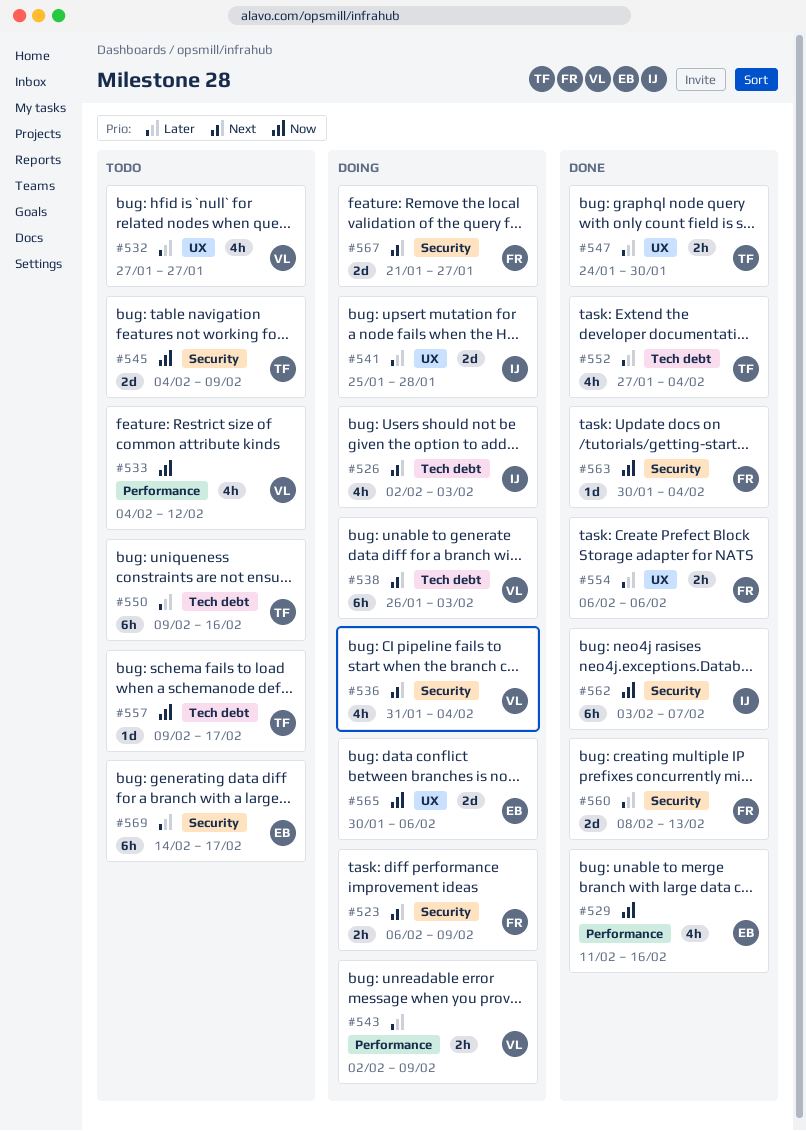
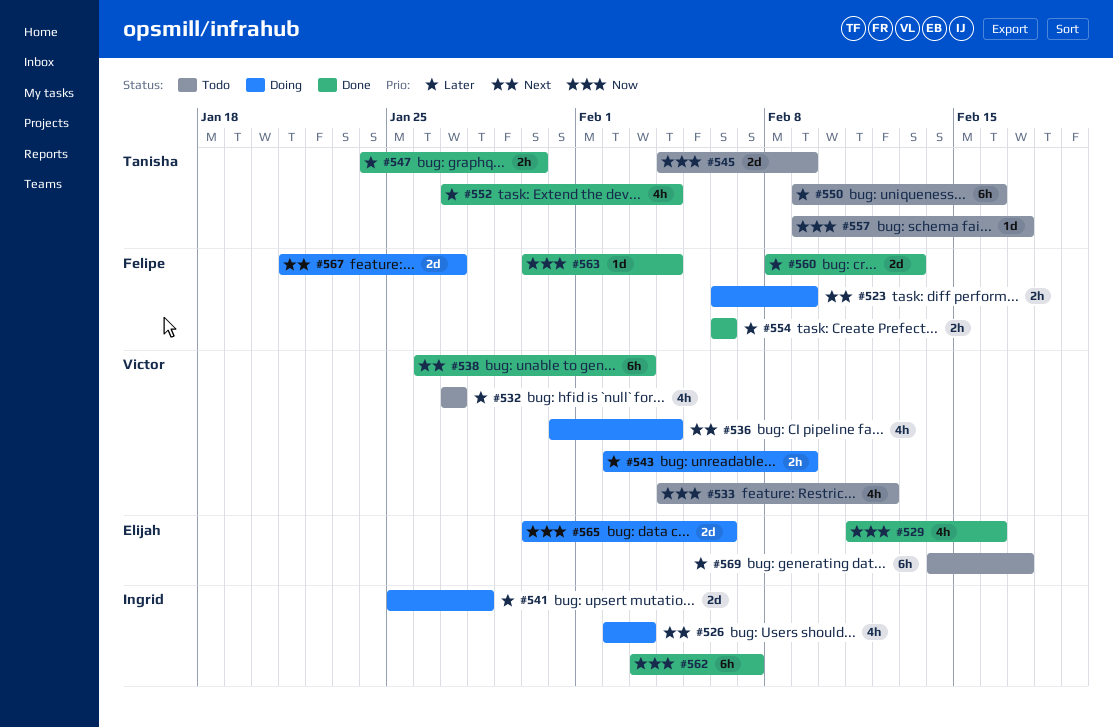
#538, status: Doing -> Done

